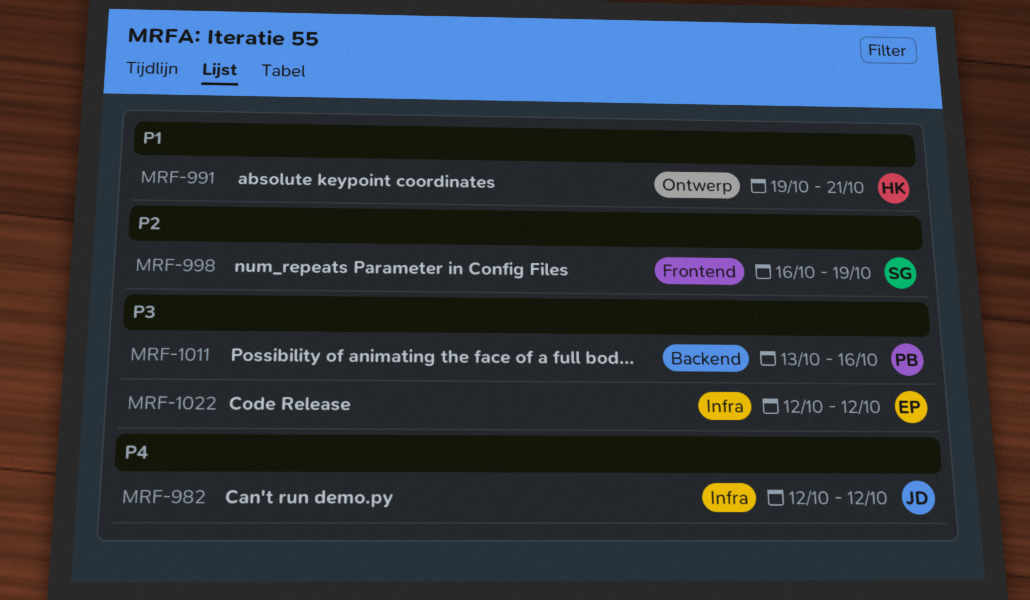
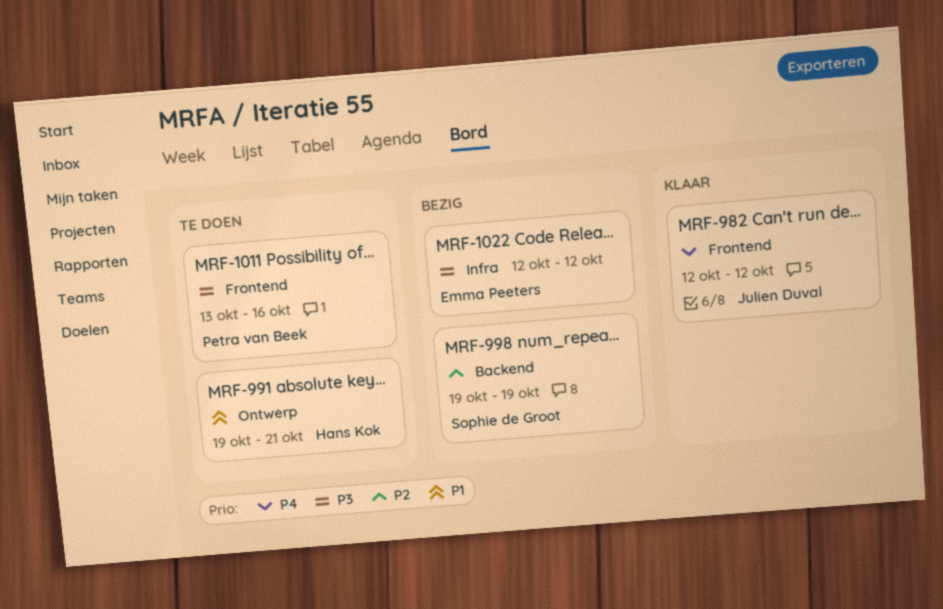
MRF-982, label: Infra -> Frontend
MRF-998, label: Frontend -> Backend
MRF-998, start: Oct 16 -> Oct 19
MRF-1011, label: Backend -> Frontend

